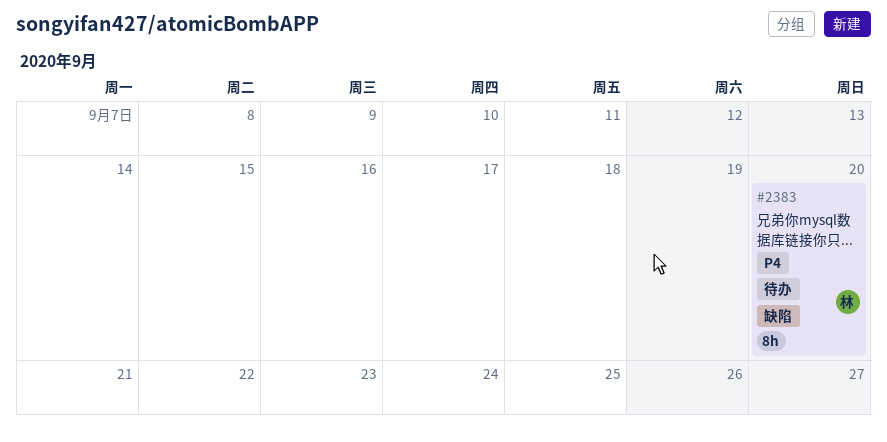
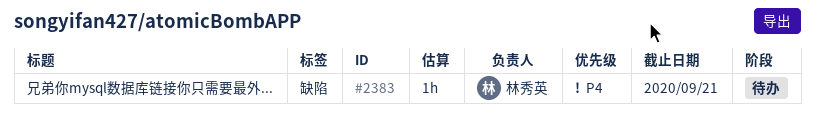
#2383, estimate: 8h -> 1h
#2383, due: Sep 20 -> Sep 21

